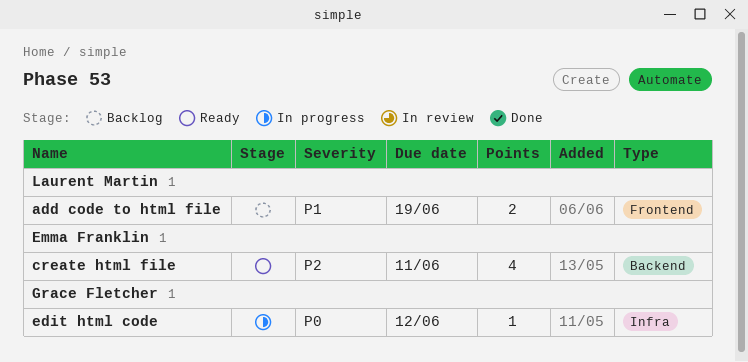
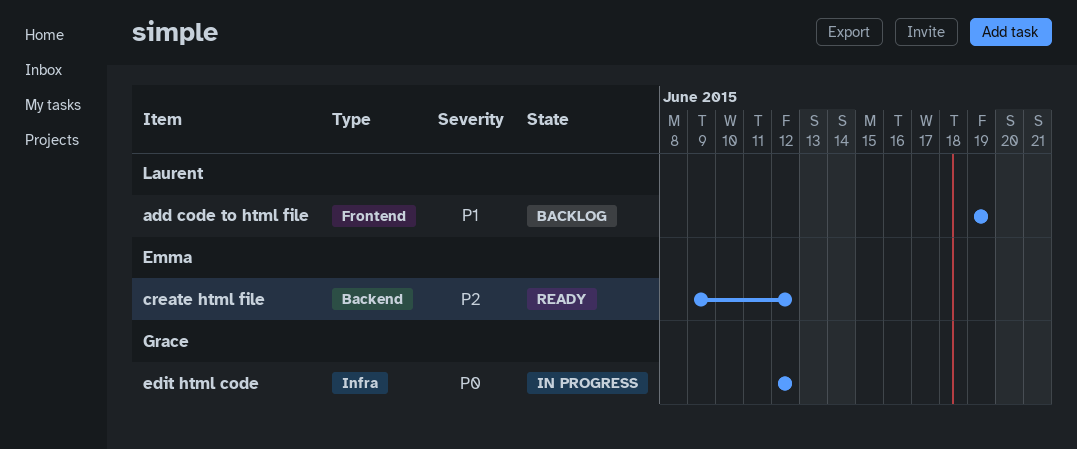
create html file, due: Jun 11 -> Jun 12

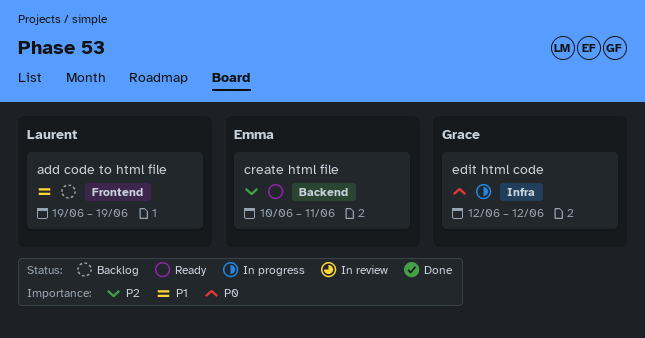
create html file, start: Jun 9 -> Jun 10
create html file, due: Jun 12 -> Jun 11

